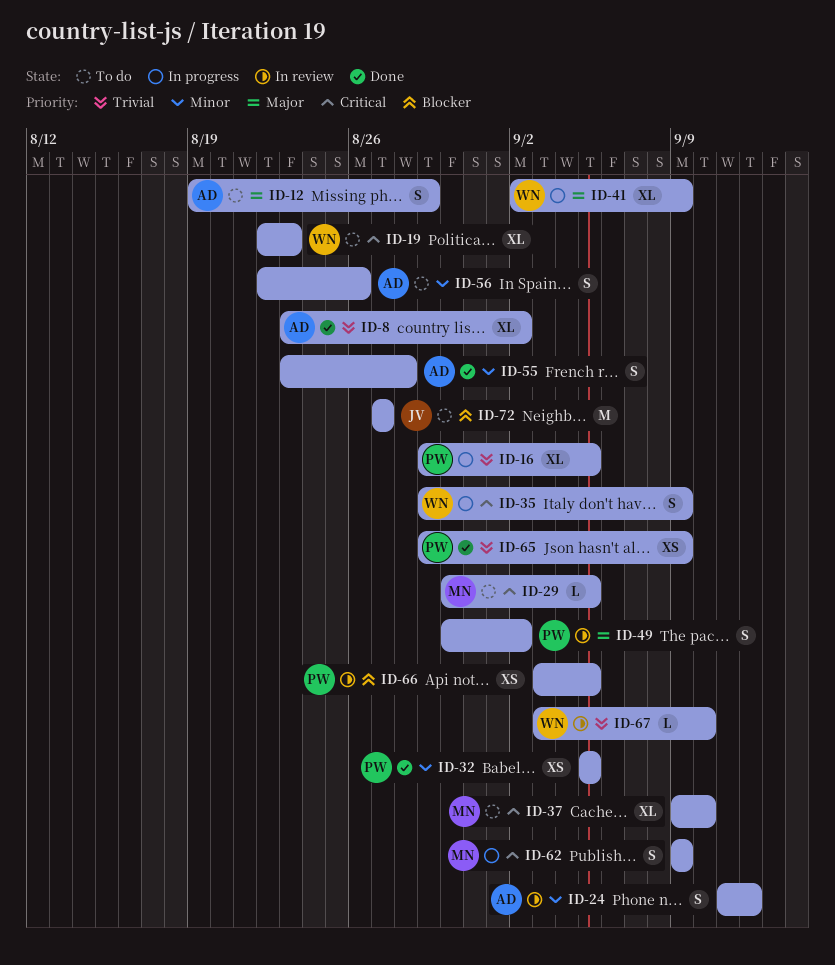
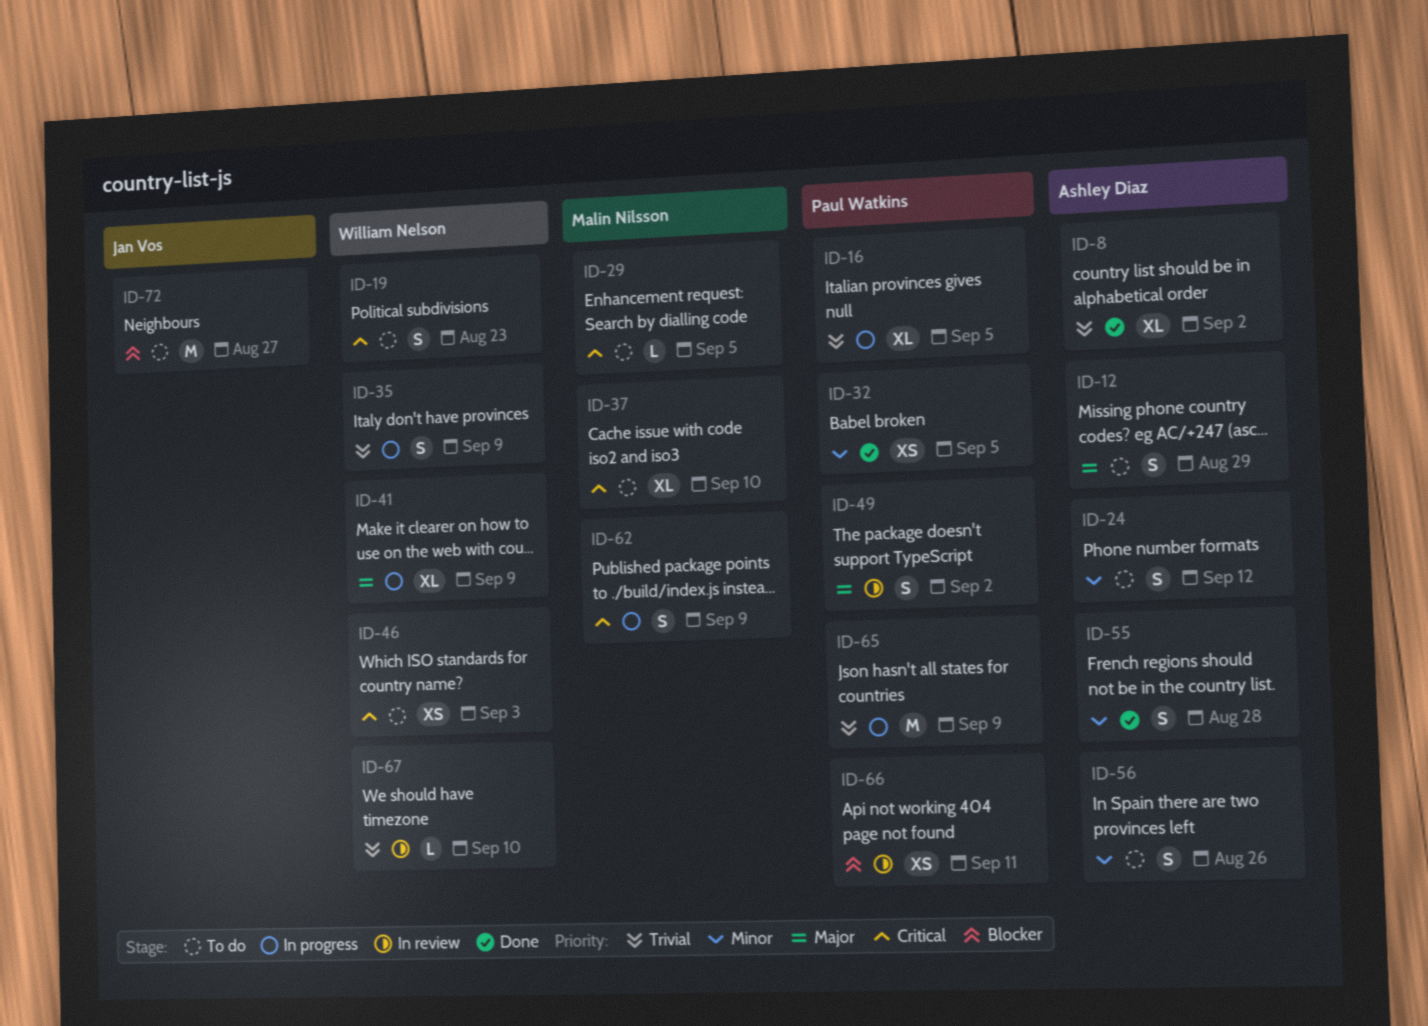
ID-19, estimate: XL -> S
ID-24, status: In review -> To do
ID-35, priority: Critical -> Trivial
ID-46: none -> present
ID-65, status: Done -> In progress
ID-65, estimate: XS -> M
ID-66, due: Sep 5 -> Sep 11

